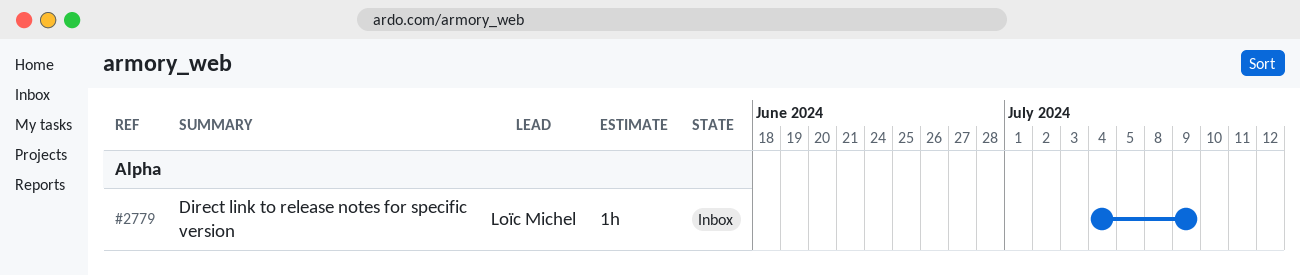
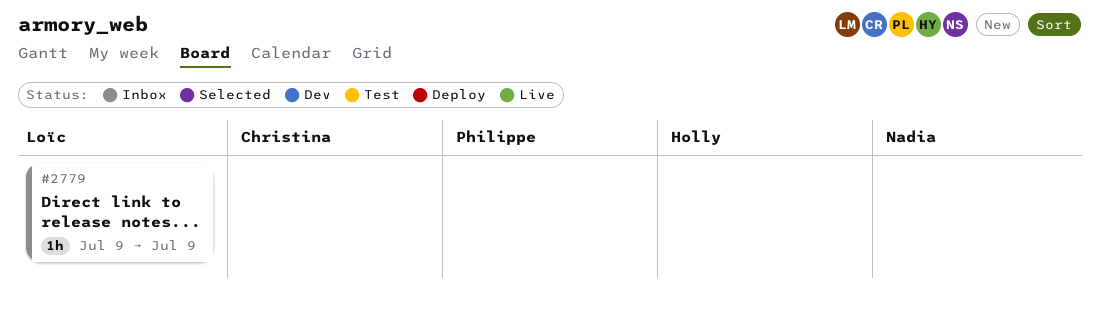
#2779, start: Jul 4 -> Jul 9

